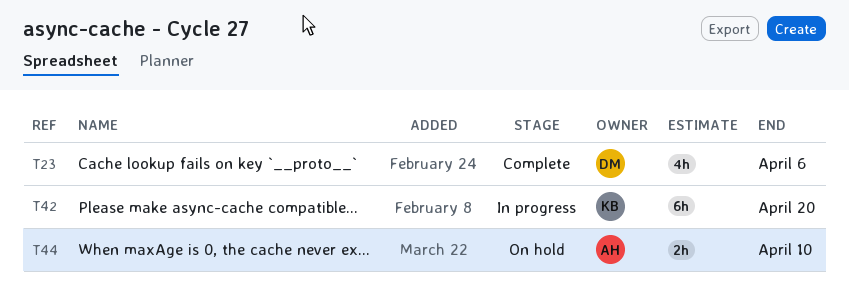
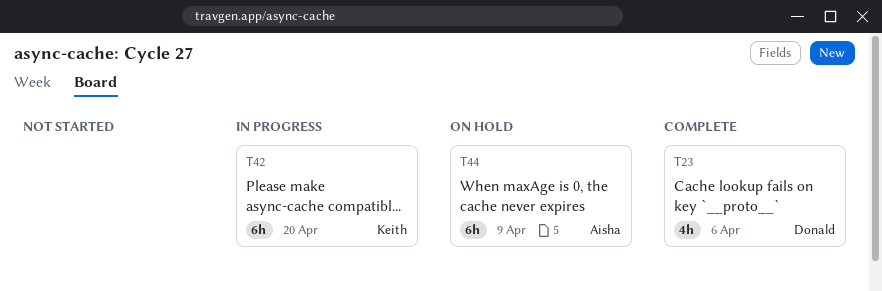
T44, estimate: 2h -> 6h
T44, due: Apr 10 -> Apr 9

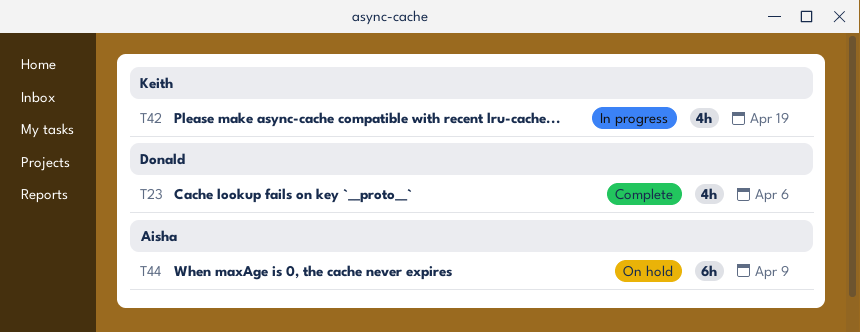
T42, estimate: 6h -> 4h
T42, due: Apr 20 -> Apr 19

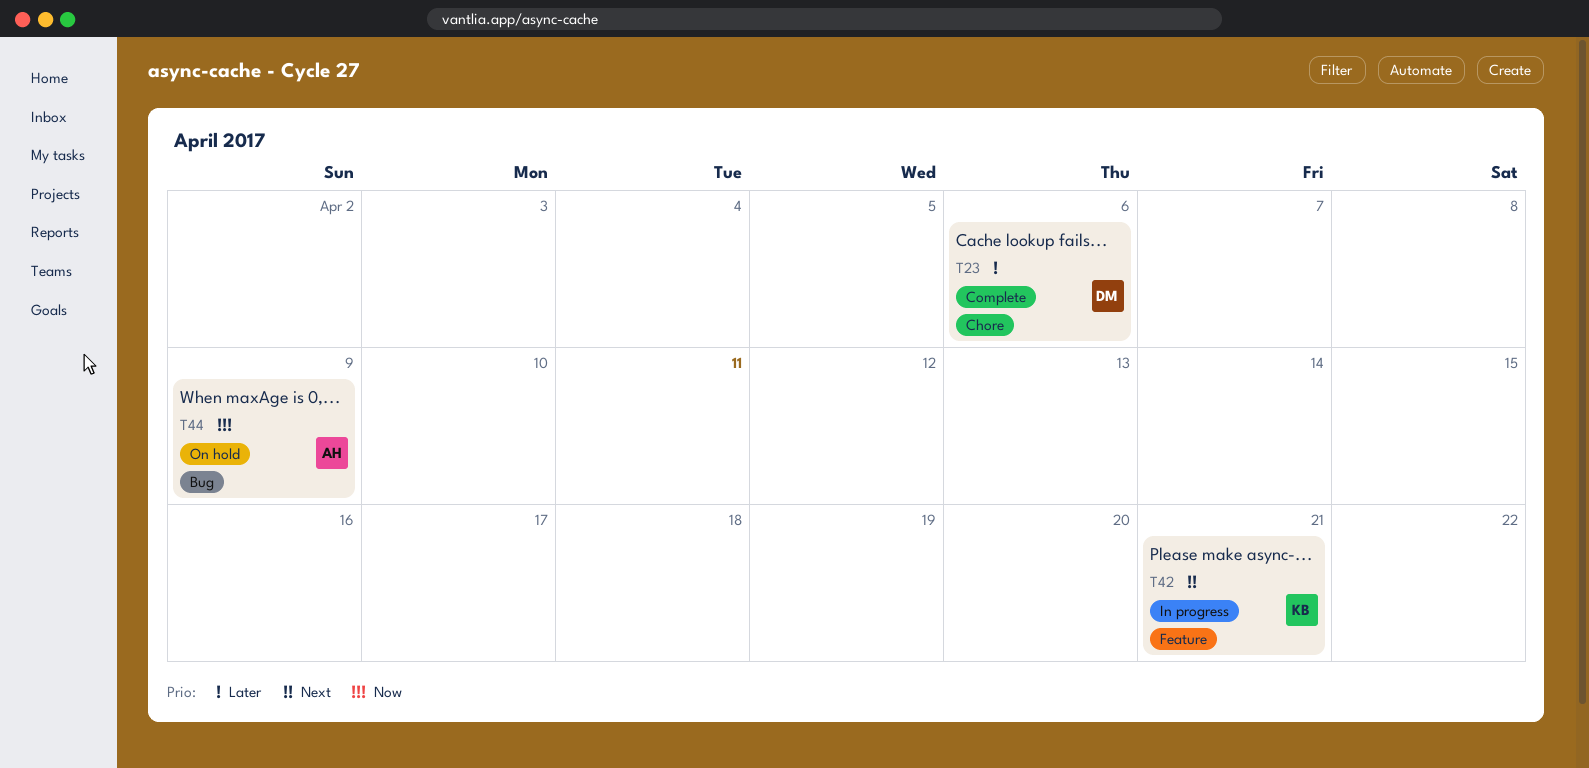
T42, due: Apr 19 -> Apr 21

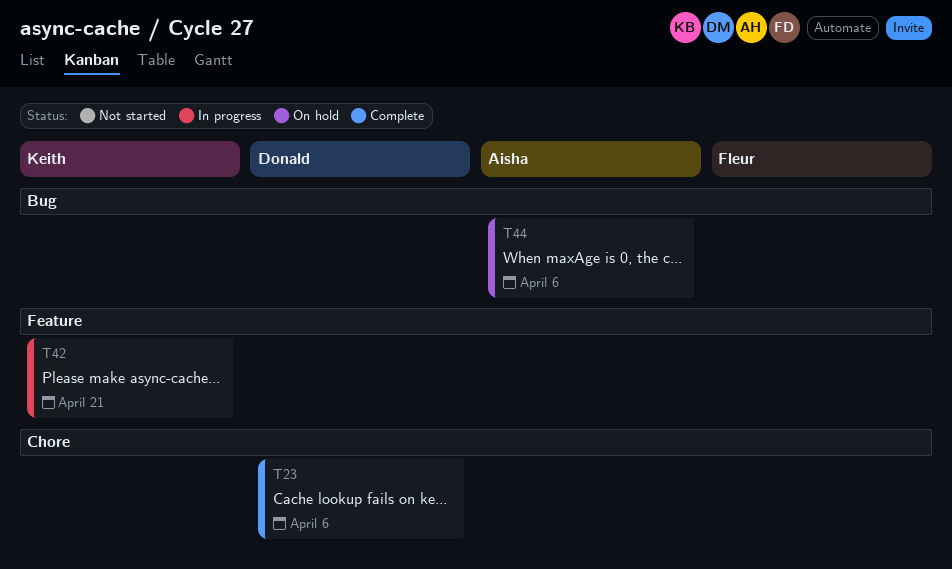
T44, due: Apr 9 -> Apr 6

